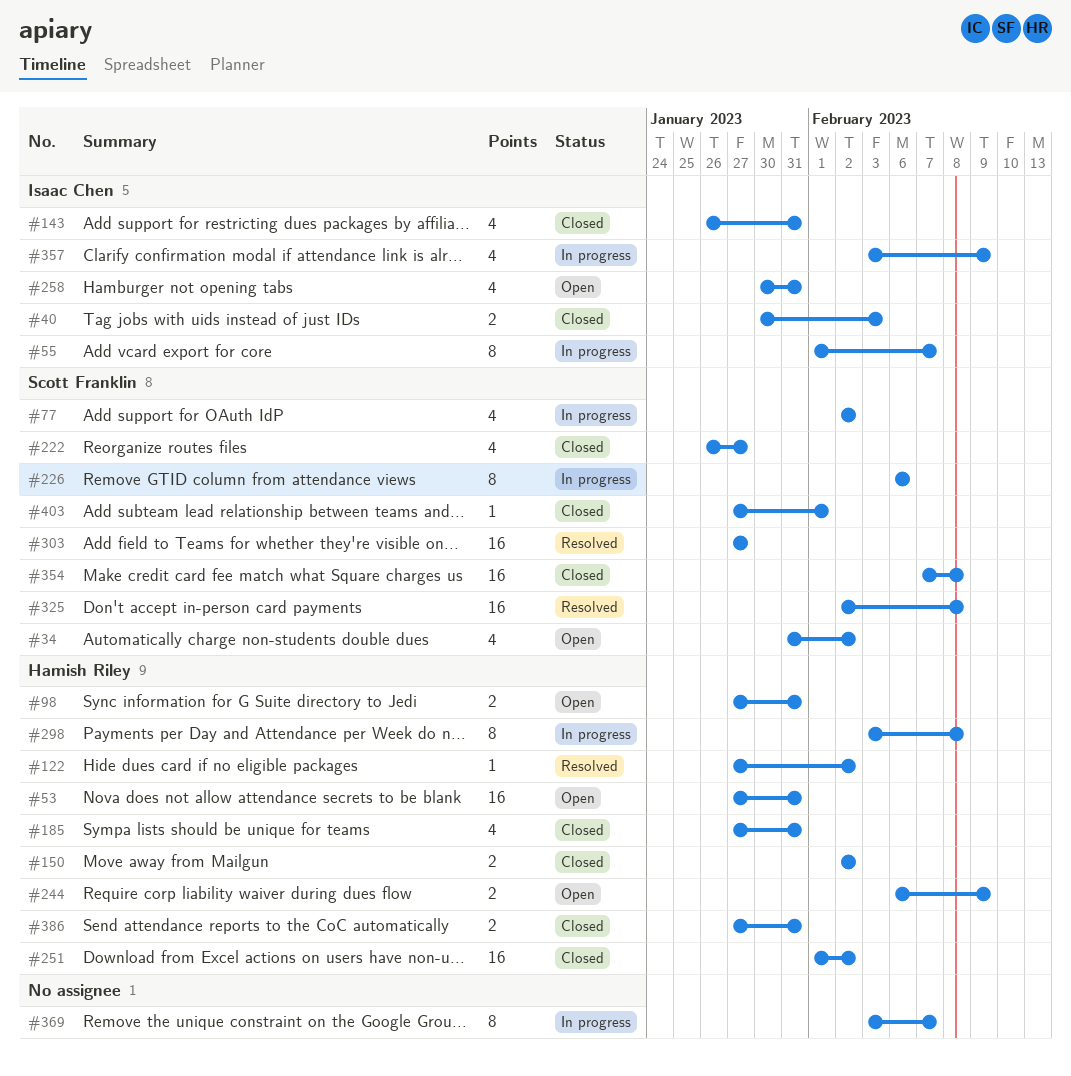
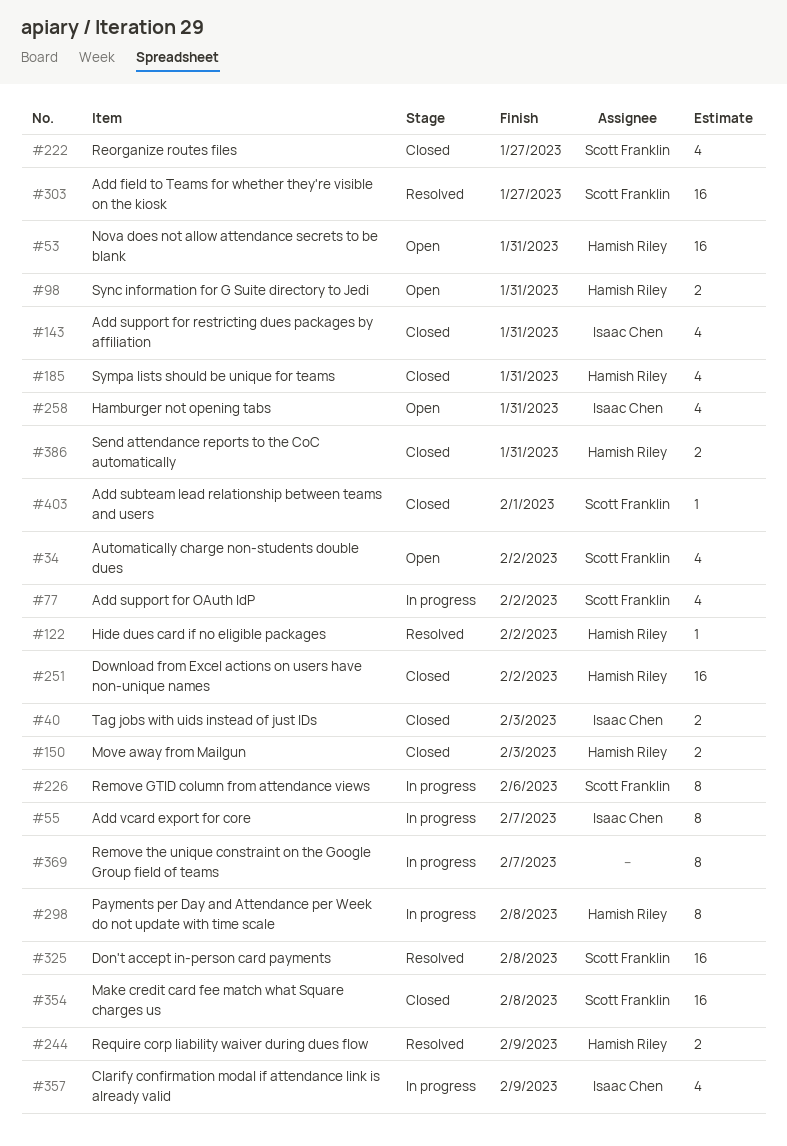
#150, due: Feb 2 -> Feb 3
#244, status: Open -> Resolved

